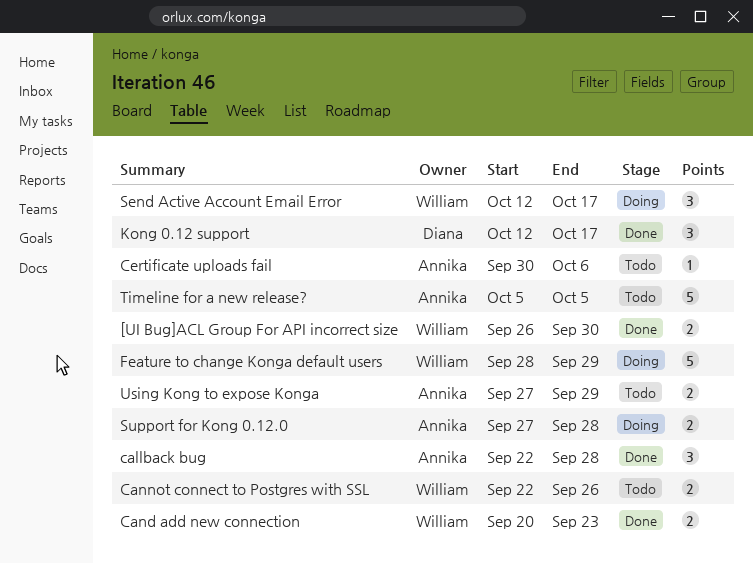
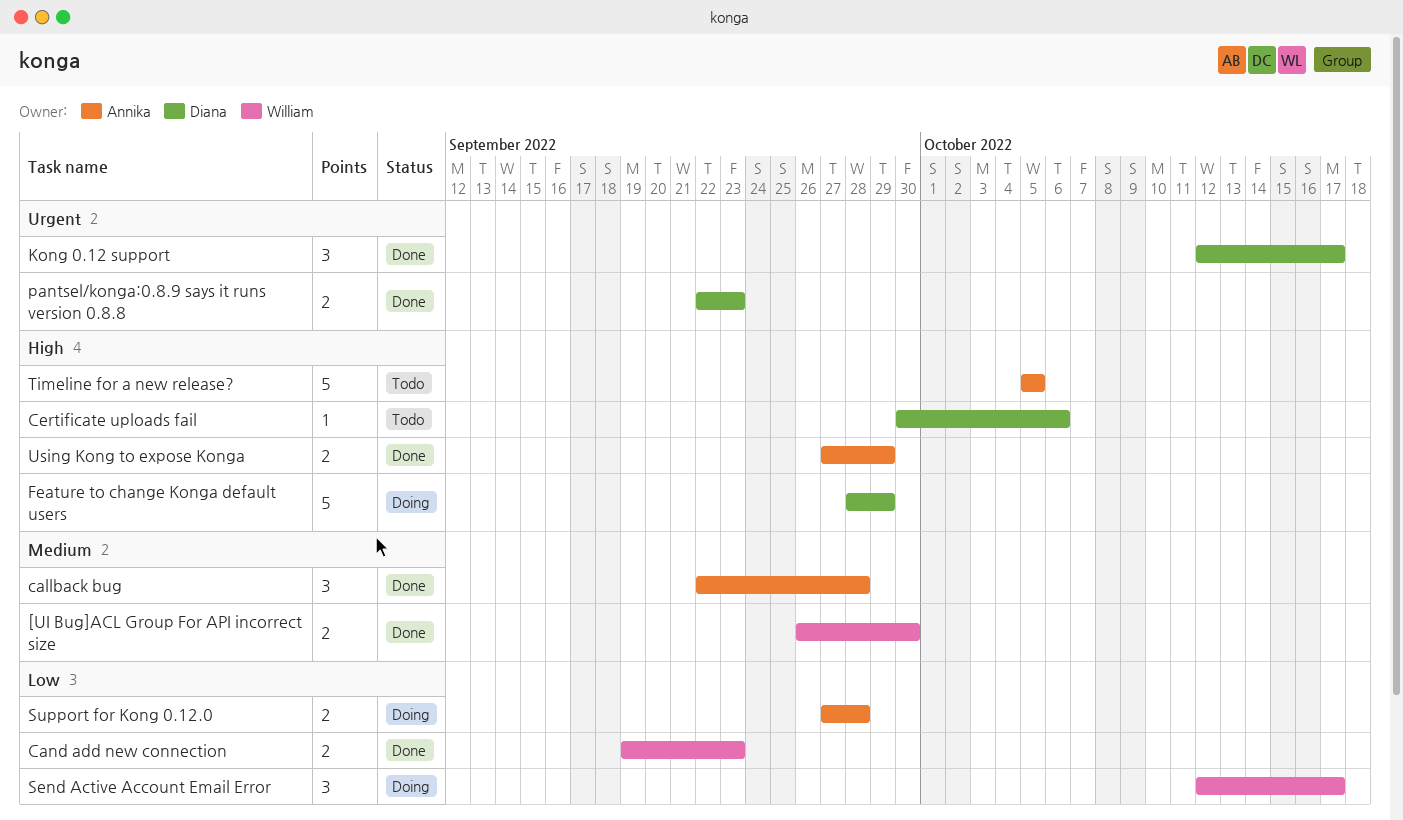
Cand add new connection, start: Sep 20 -> Sep 19
Cannot connect to Postgres with SSL: present -> none
Certificate uploads fail, owner: Annika -> Diana
Feature to change Konga default users, owner: William -> Diana
pantsel/konga:0.8.9 says it runs version 0.8.8: none -> present
Using Kong to expose Konga, status: Todo -> Done

